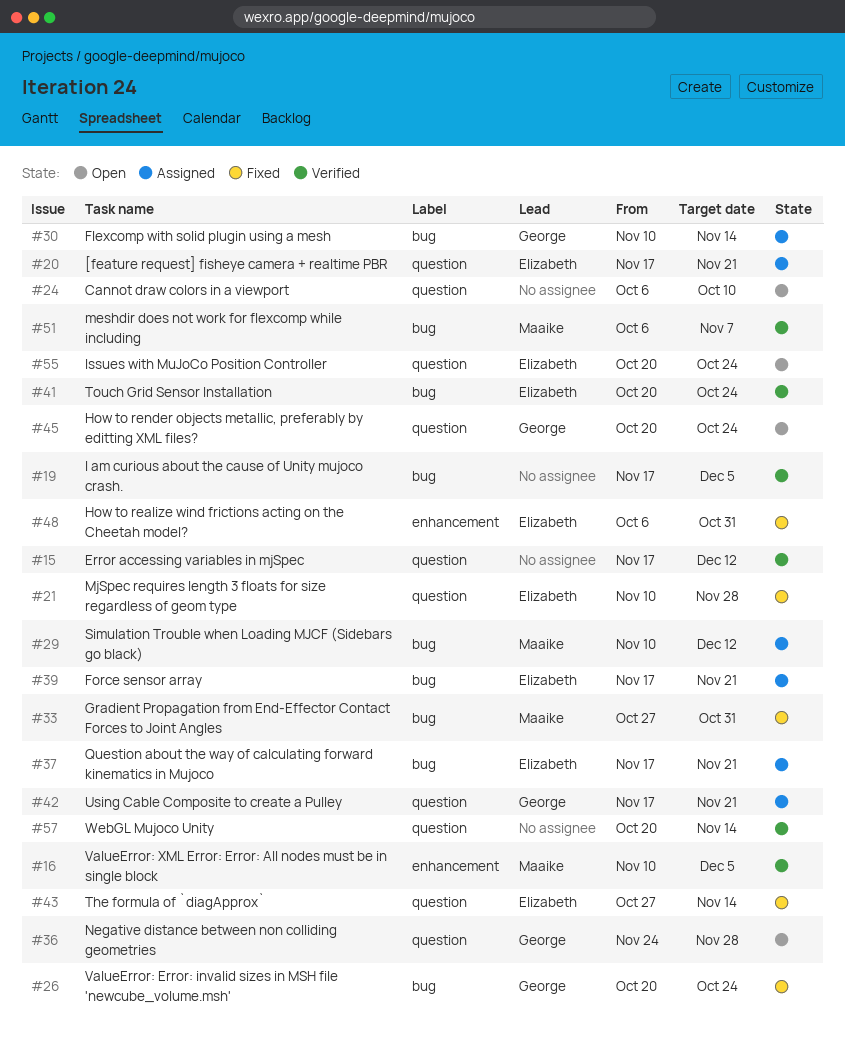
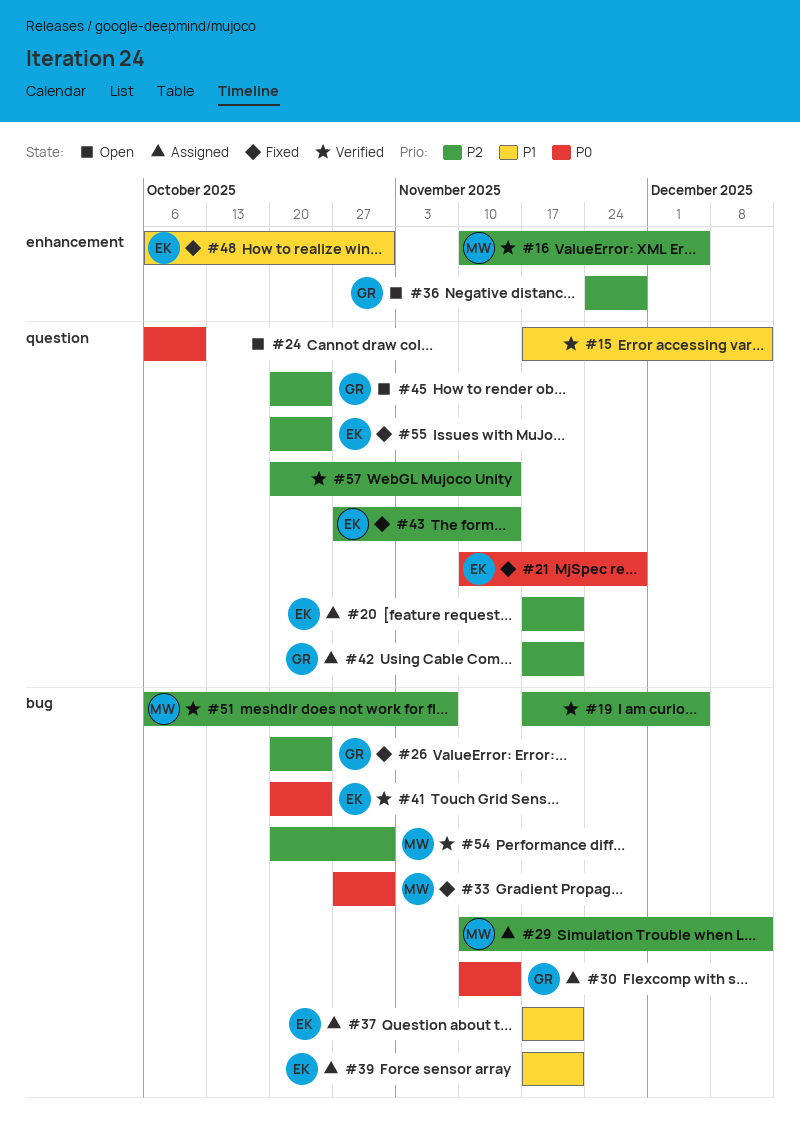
#36, label: question -> enhancement
#54: none -> present
#55, status: Open -> Fixed

